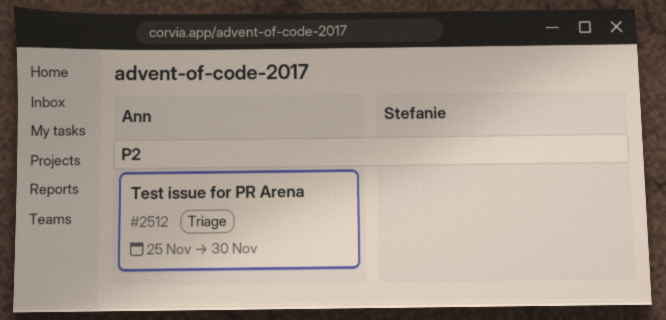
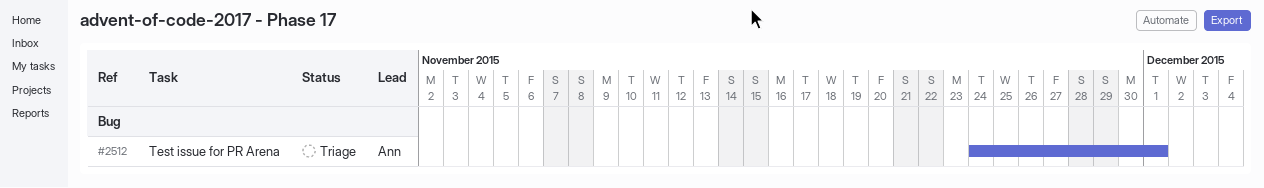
#2512, start: Nov 25 -> Nov 24
#2512, due: Nov 30 -> Dec 1

